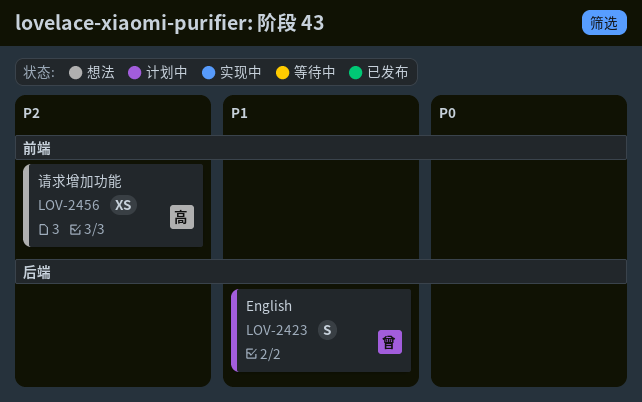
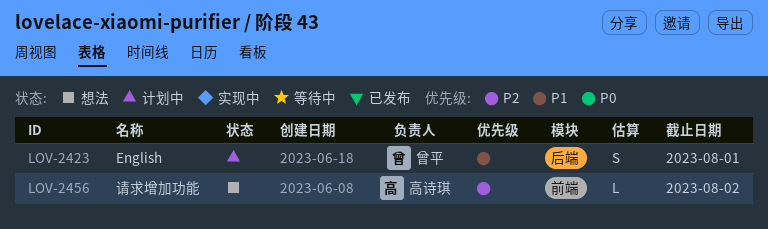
LOV-2456, estimate: XS -> L

